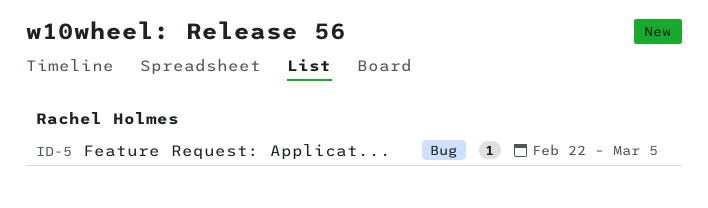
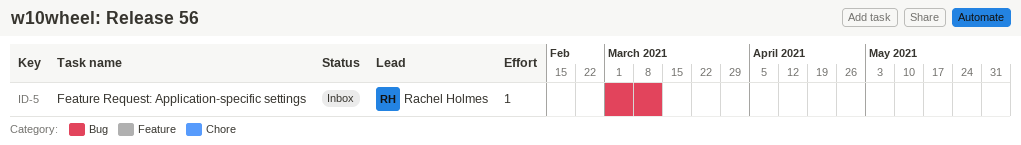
ID-5, start: Feb 22 -> Mar 1
ID-5, due: Mar 5 -> Mar 12

